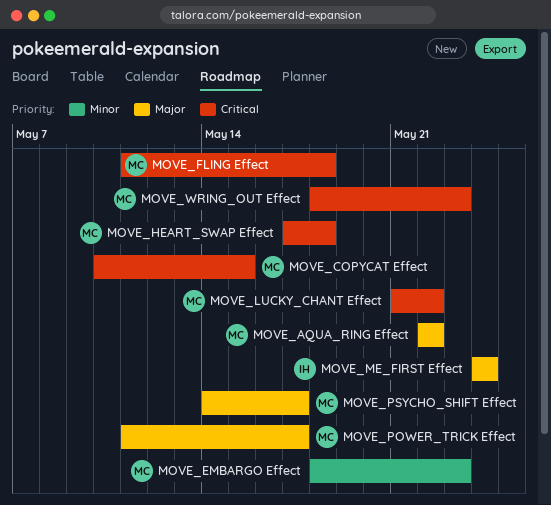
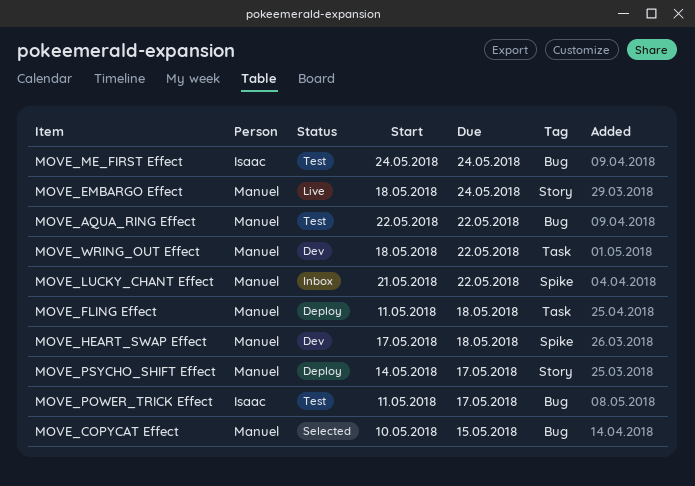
MOVE_EMBARGO Effect, due: May 23 -> May 24
MOVE_POWER_TRICK Effect, owner: Manuel -> Isaac
MOVE_WRING_OUT Effect, due: May 23 -> May 22

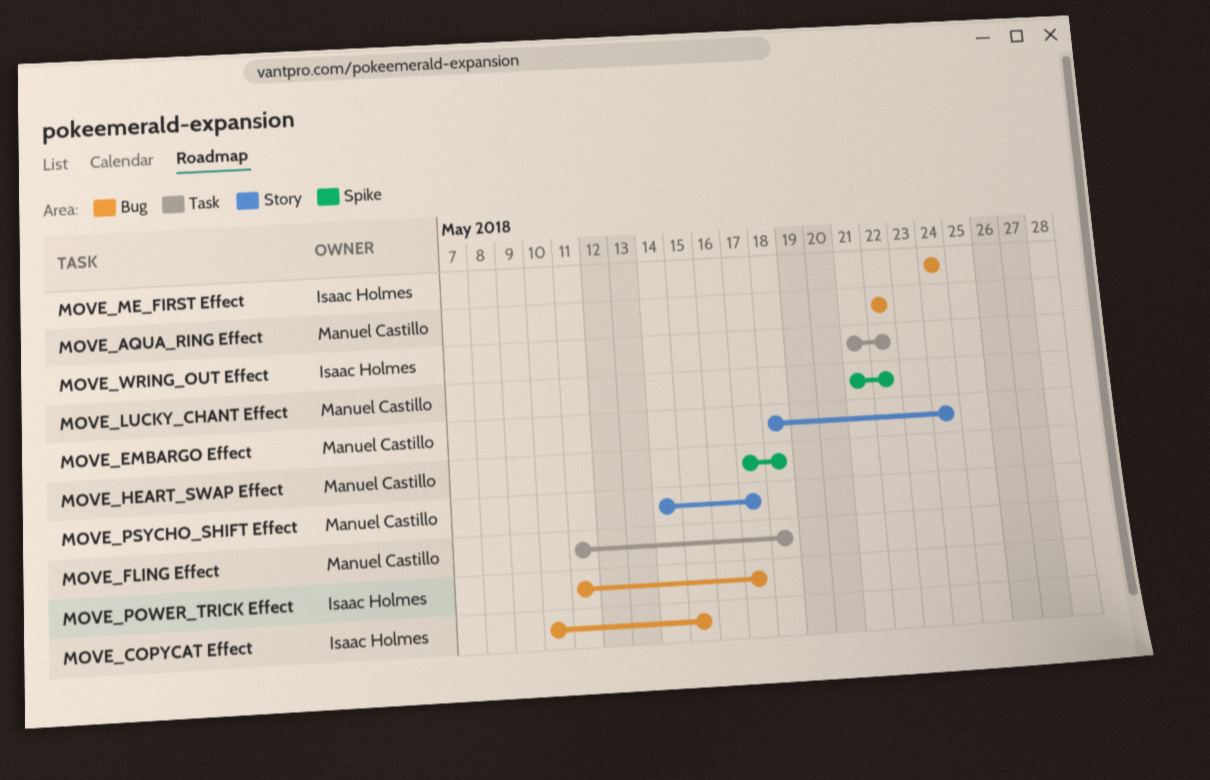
MOVE_COPYCAT Effect, owner: Manuel Castillo -> Isaac Holmes
MOVE_WRING_OUT Effect, owner: Manuel Castillo -> Isaac Holmes
MOVE_WRING_OUT Effect, start: May 18 -> May 21

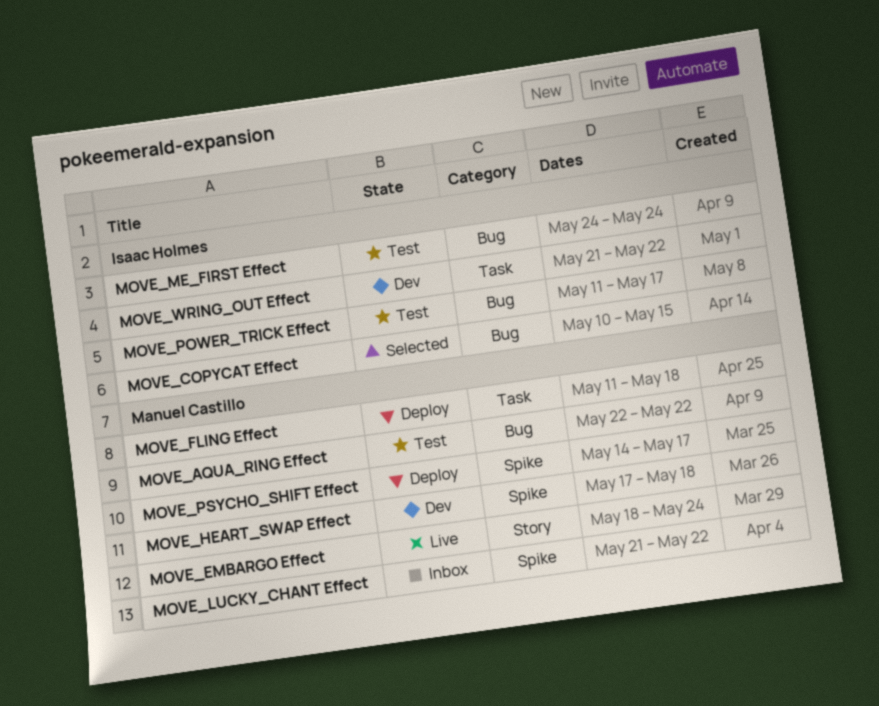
MOVE_PSYCHO_SHIFT Effect, label: Story -> Spike

